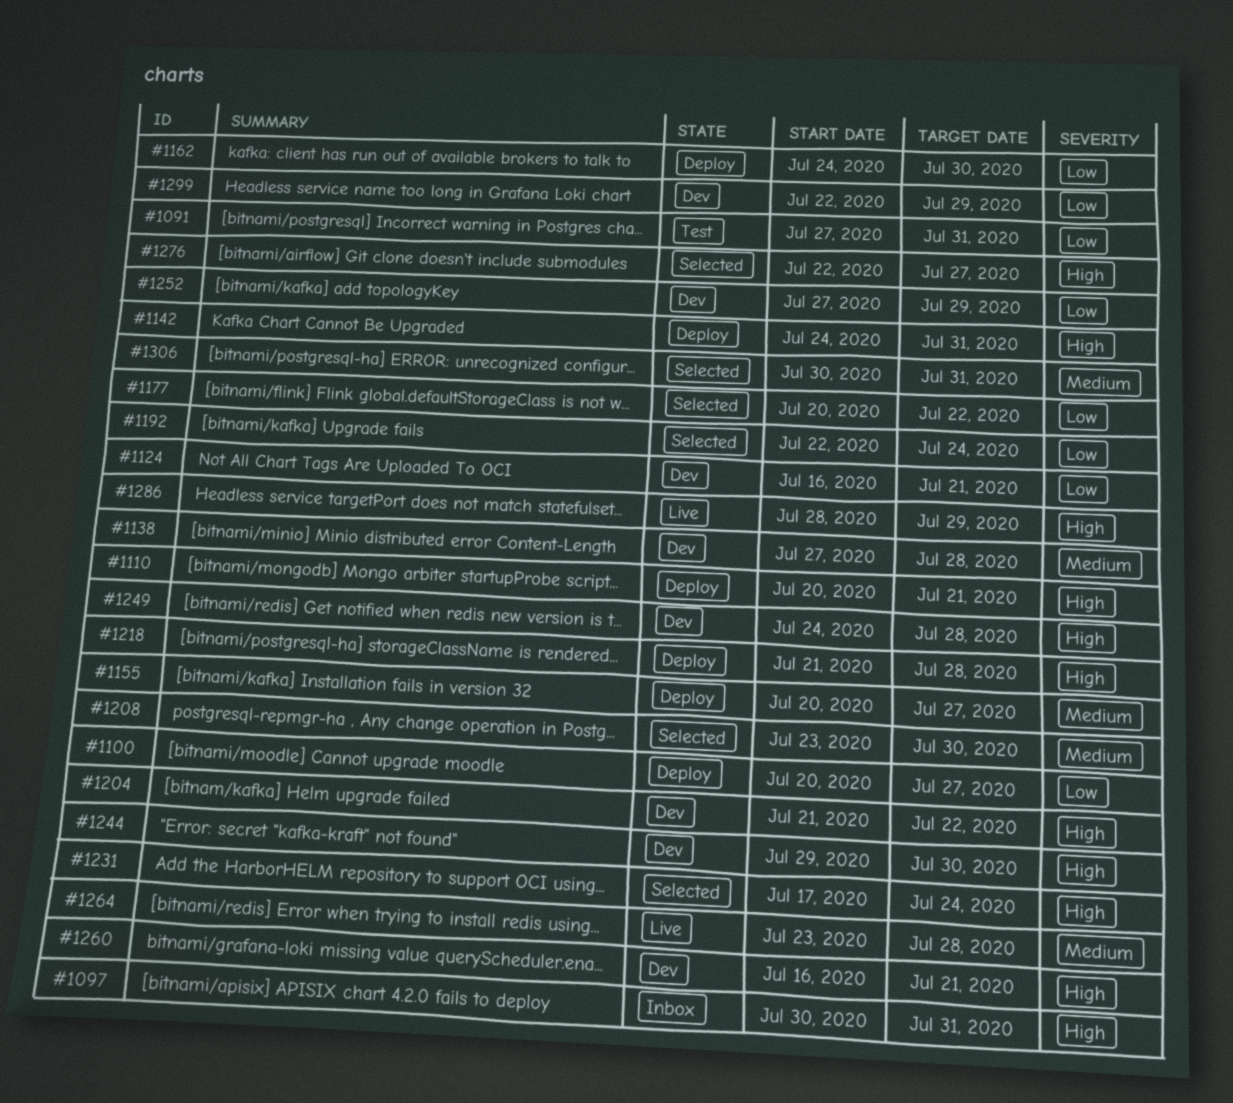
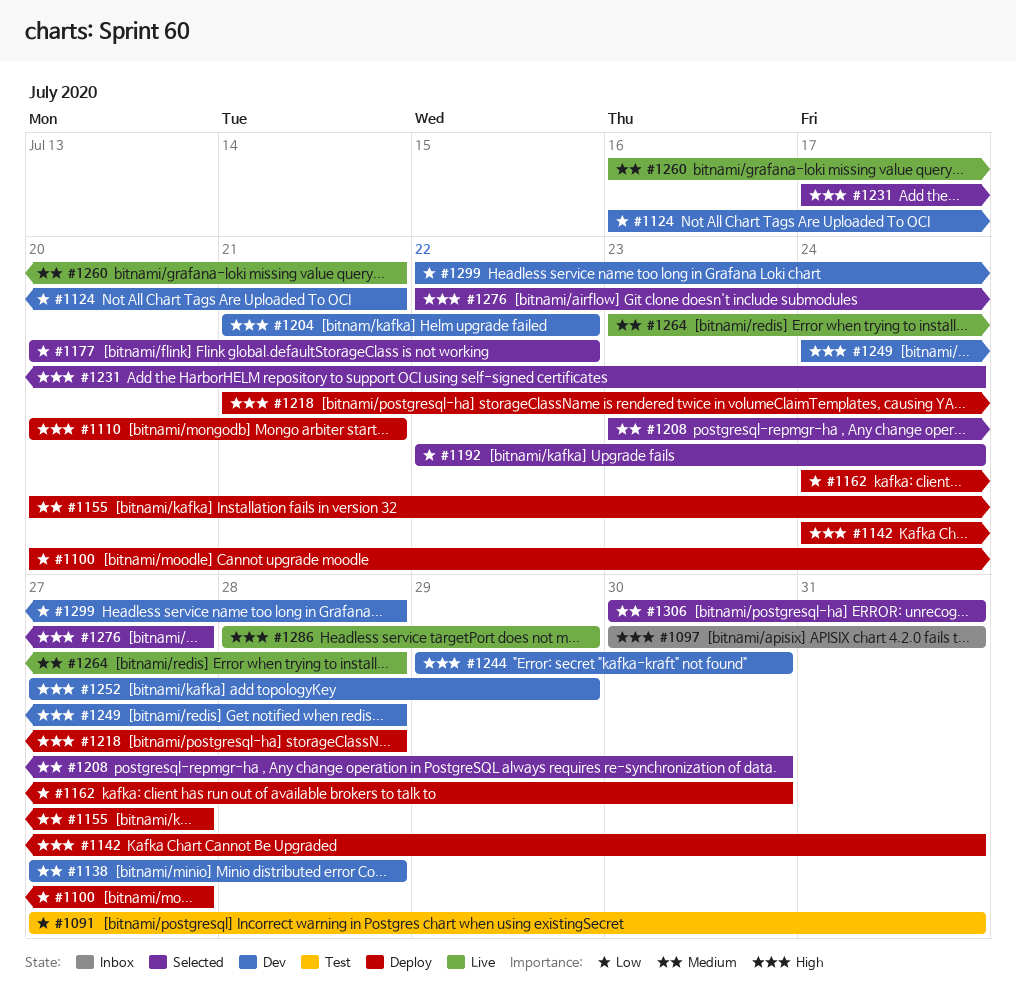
#1252, priority: Low -> High
#1260, status: Dev -> Live
#1260, priority: High -> Medium
#1299, due: Jul 29 -> Jul 28

